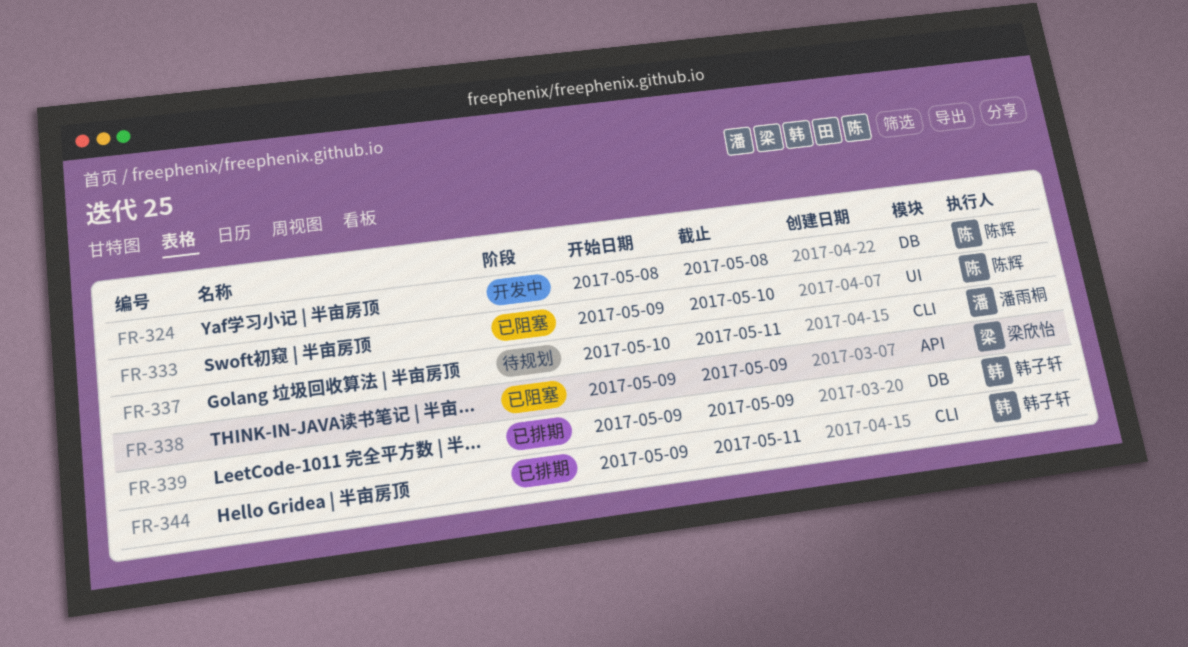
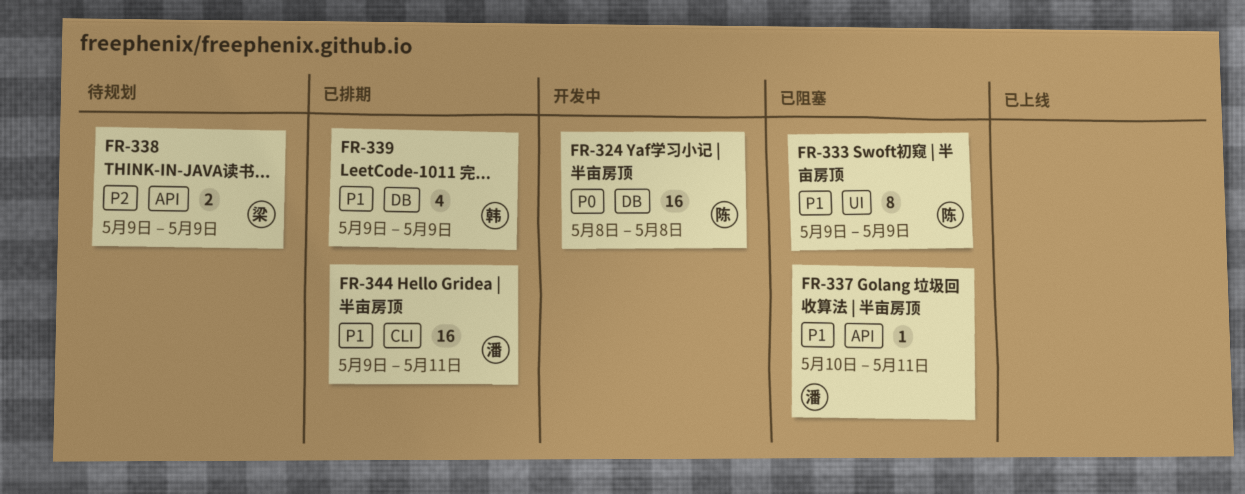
FR-333, due: May 10 -> May 9
FR-337, status: 待规划 -> 已阻塞
FR-337, label: CLI -> API
FR-338, status: 已阻塞 -> 待规划
FR-344, owner: 韩子轩 -> 潘雨桐

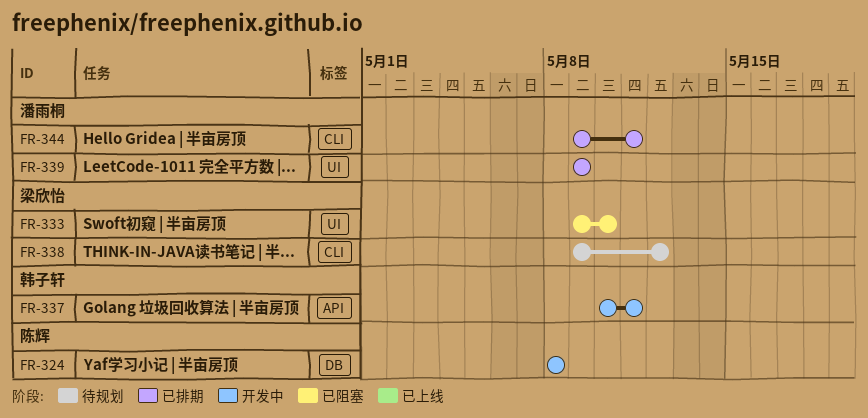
FR-333, owner: 陈辉 -> 梁欣怡
FR-333, due: May 9 -> May 10
FR-337, status: 已阻塞 -> 开发中
FR-337, owner: 潘雨桐 -> 韩子轩
FR-338, label: API -> CLI
FR-338, due: May 9 -> May 12
FR-339, owner: 韩子轩 -> 潘雨桐
FR-339, label: DB -> UI

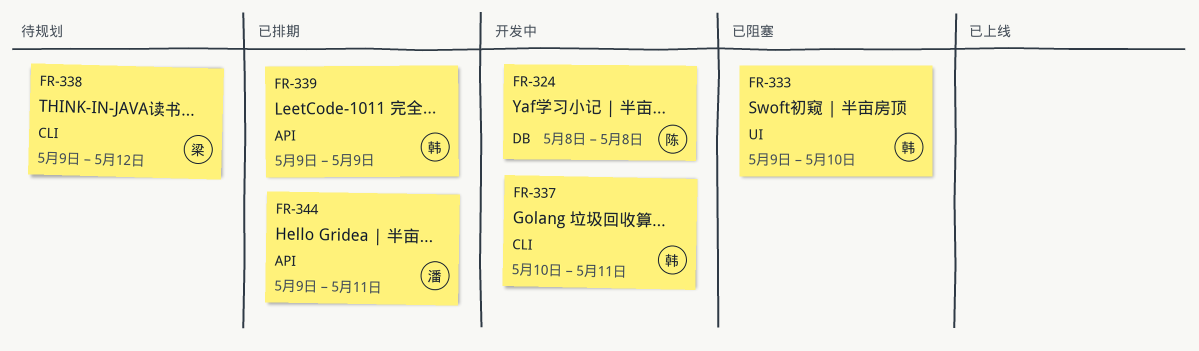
FR-333, owner: 梁欣怡 -> 韩子轩
FR-337, label: API -> CLI
FR-339, owner: 潘雨桐 -> 韩子轩
FR-339, label: UI -> API
FR-344, label: CLI -> API

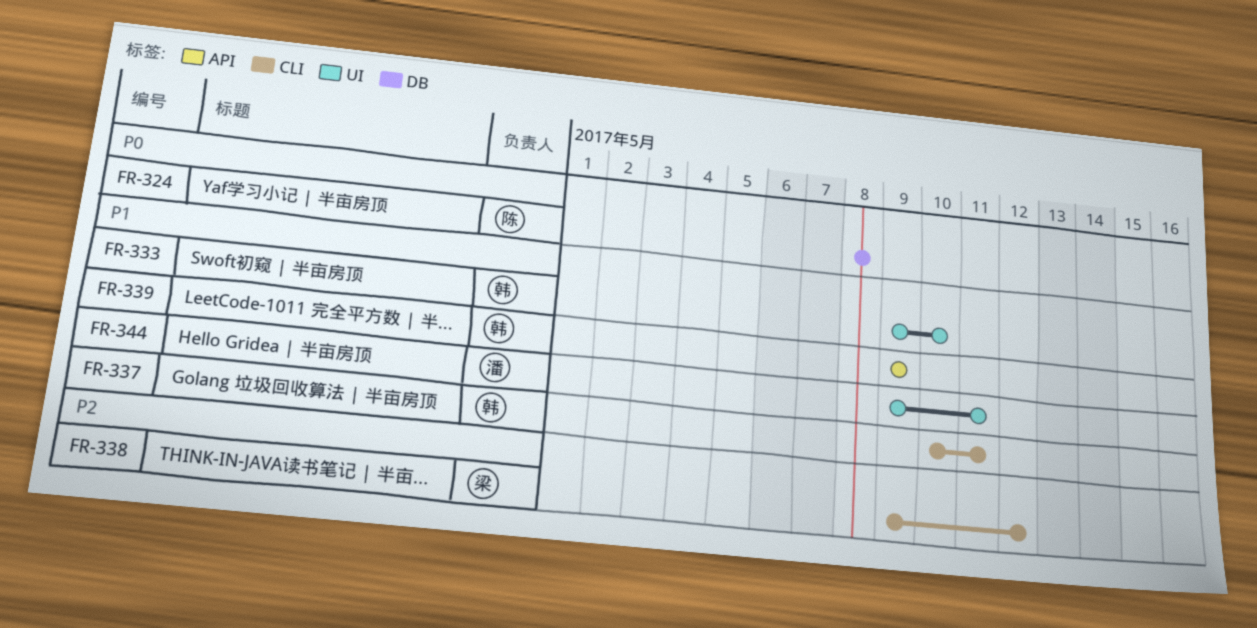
FR-344, label: API -> UI

